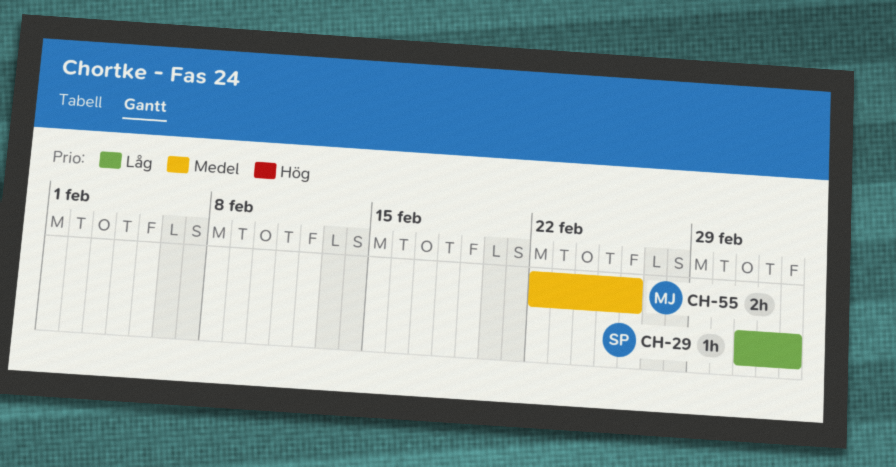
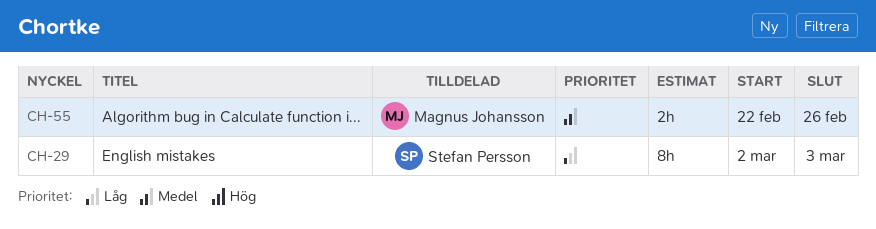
CH-29, estimate: 1h -> 8h
CH-29, due: Mar 4 -> Mar 3

